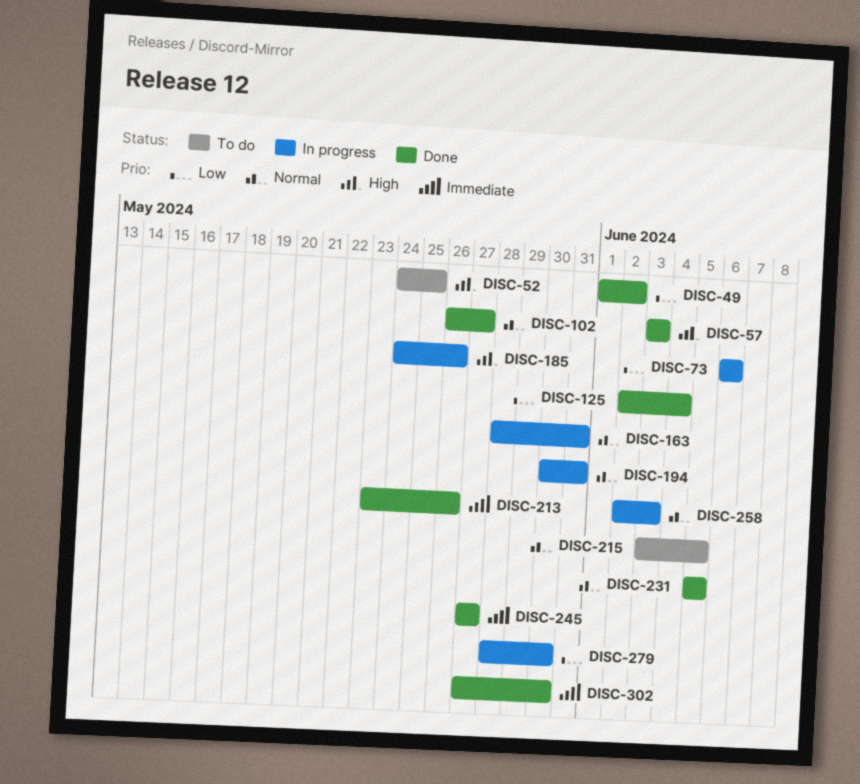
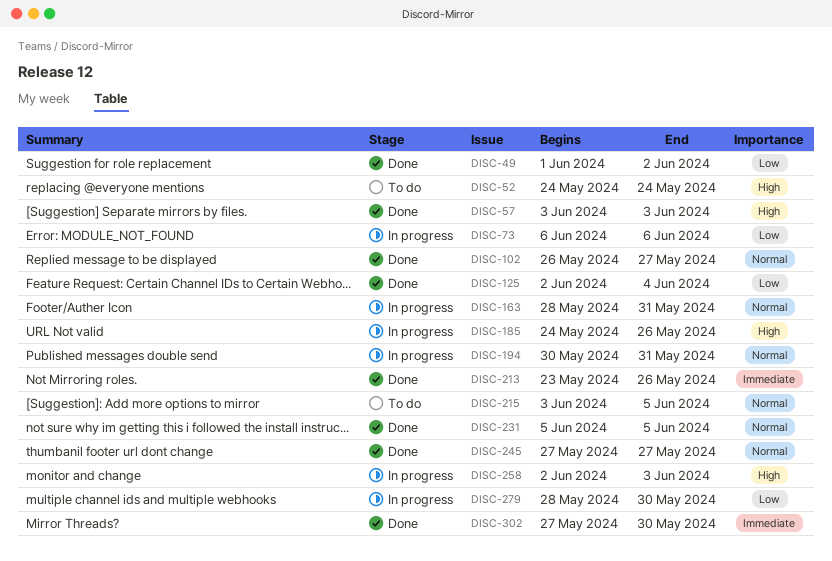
DISC-52, due: May 25 -> May 24
DISC-245, priority: Immediate -> Normal
DISC-258, priority: Normal -> High

